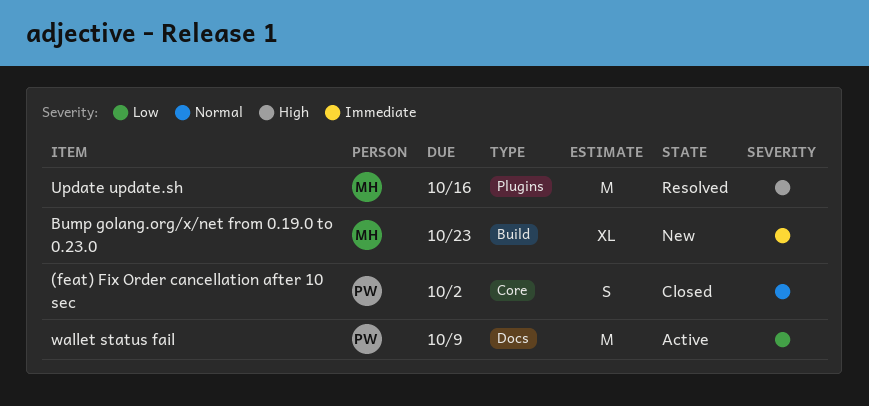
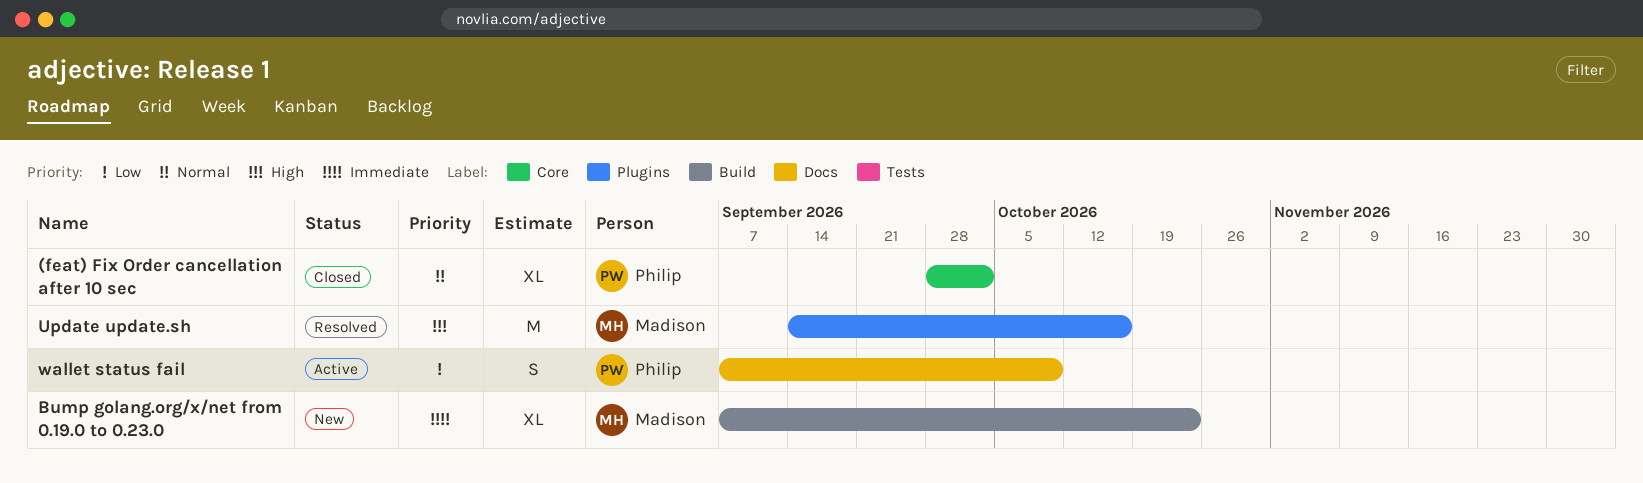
(feat) Fix Order cancellation after 10 sec, estimate: S -> XL
wallet status fail, estimate: M -> S

